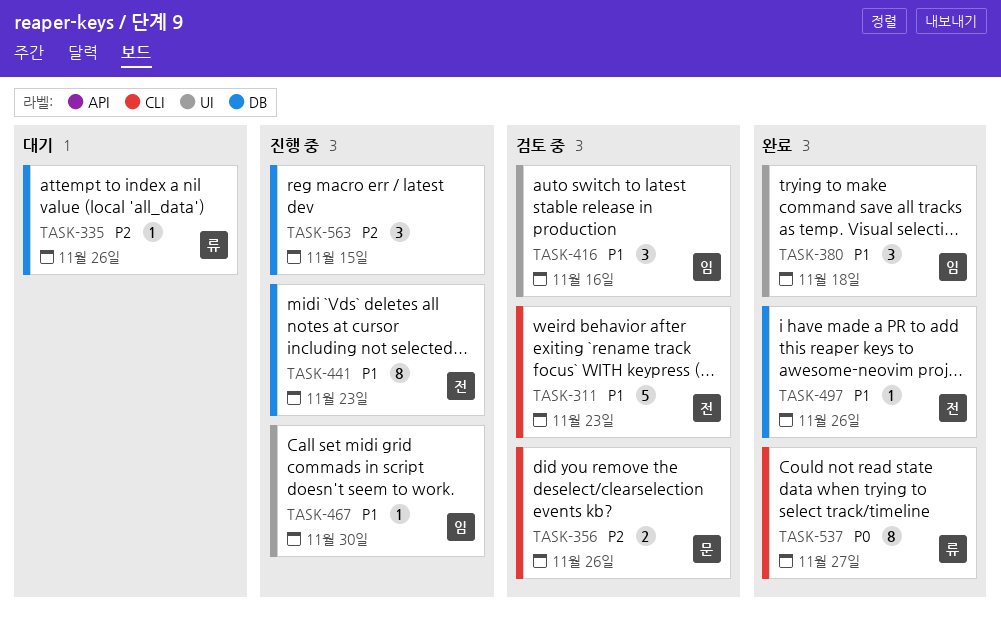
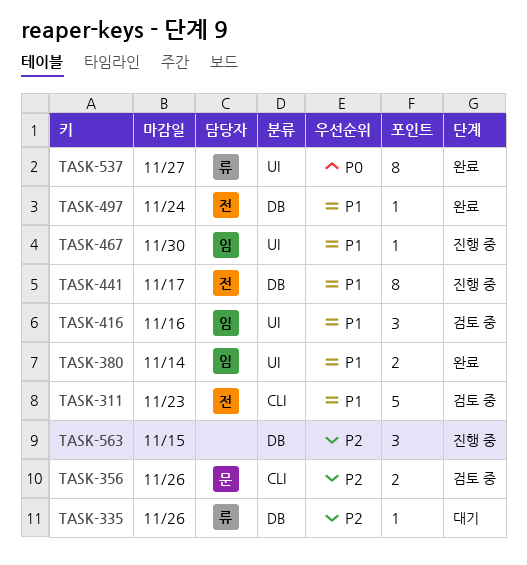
TASK-380, estimate: 3 -> 2
TASK-380, due: Nov 18 -> Nov 14
TASK-441, due: Nov 23 -> Nov 17
TASK-497, due: Nov 26 -> Nov 24
TASK-537, label: CLI -> UI

